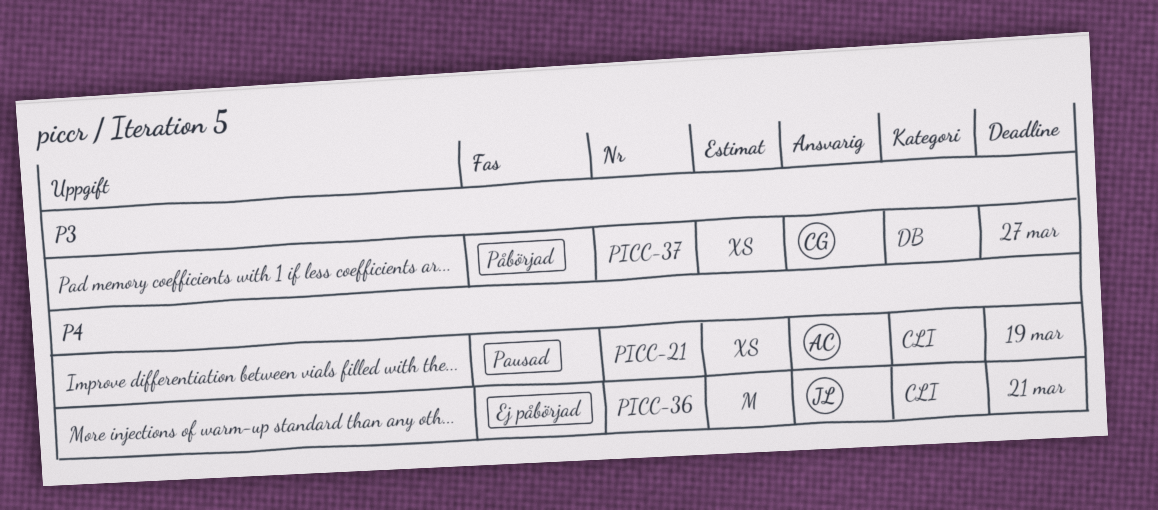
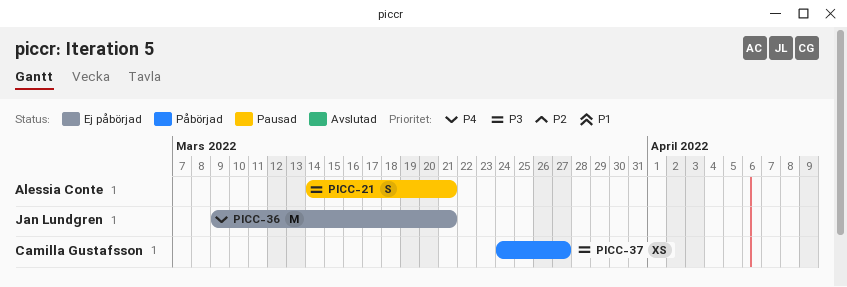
PICC-21, priority: P4 -> P3
PICC-21, estimate: XS -> S
PICC-21, due: Mar 19 -> Mar 21

